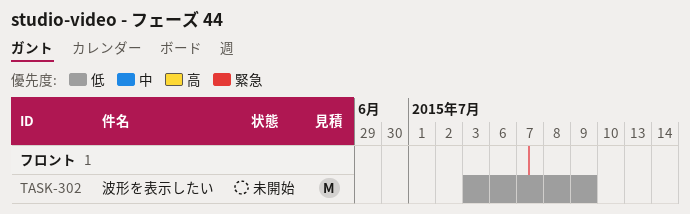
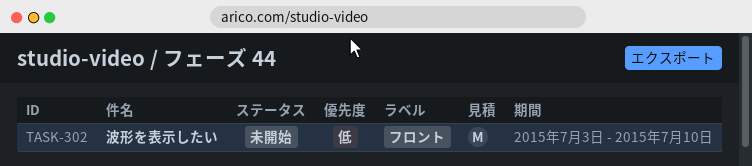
TASK-302, due: Jul 9 -> Jul 10

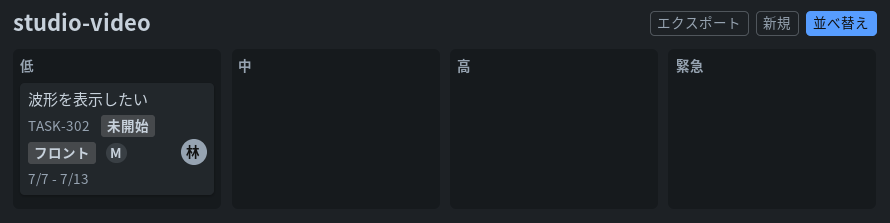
TASK-302, start: Jul 3 -> Jul 7
TASK-302, due: Jul 10 -> Jul 13

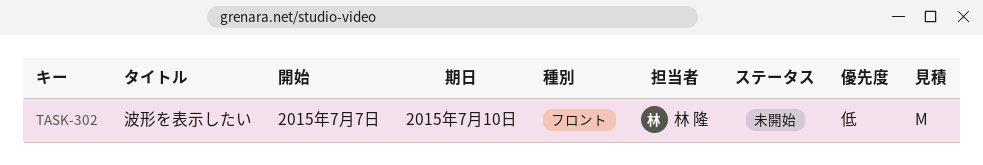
TASK-302, due: Jul 13 -> Jul 10

